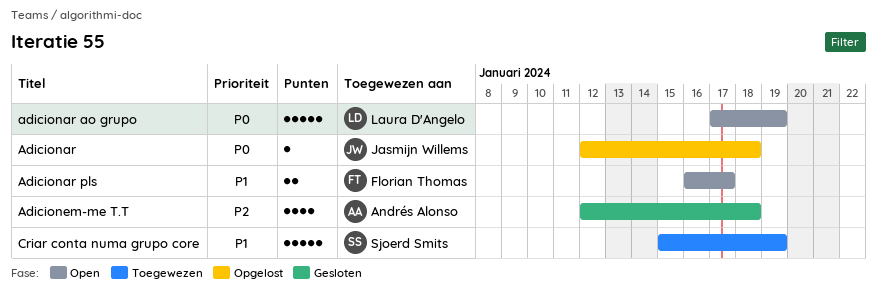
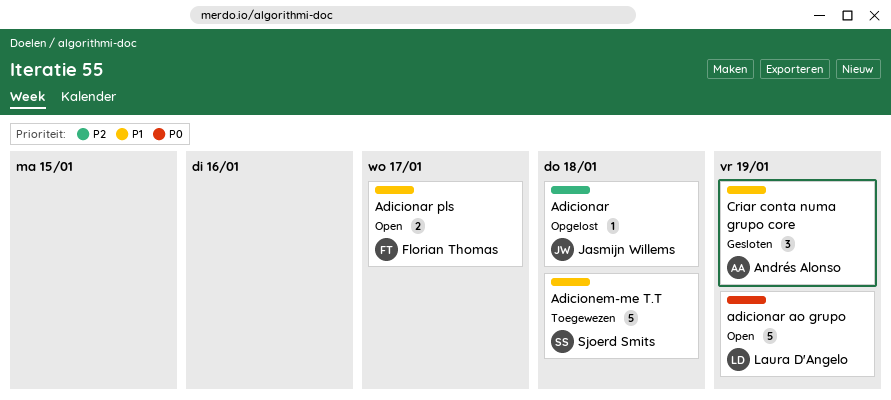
Adicionar, priority: P0 -> P2
Adicionem-me T.T, status: Gesloten -> Toegewezen
Adicionem-me T.T, owner: Andrés Alonso -> Sjoerd Smits
Adicionem-me T.T, priority: P2 -> P1
Adicionem-me T.T, estimate: 4 -> 5
Criar conta numa grupo core, status: Toegewezen -> Gesloten
Criar conta numa grupo core, owner: Sjoerd Smits -> Andrés Alonso
Criar conta numa grupo core, estimate: 5 -> 3

